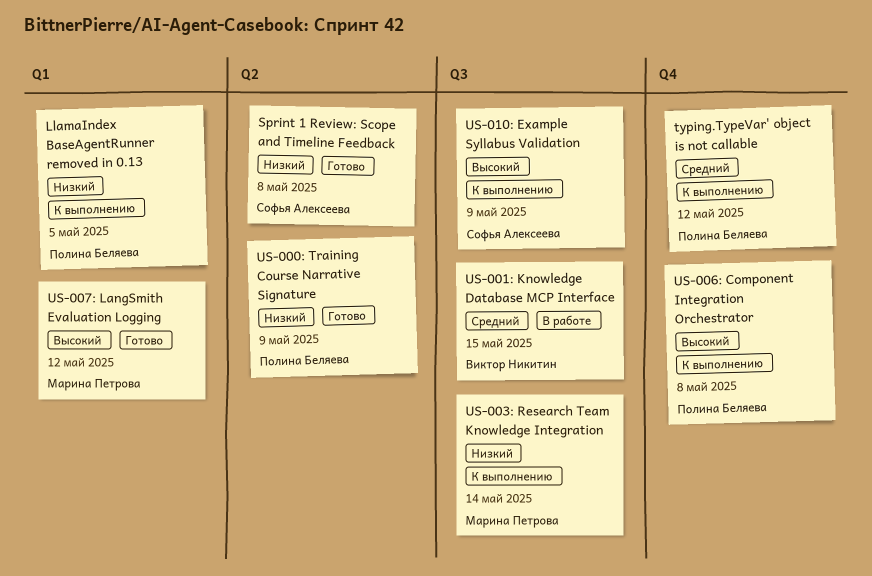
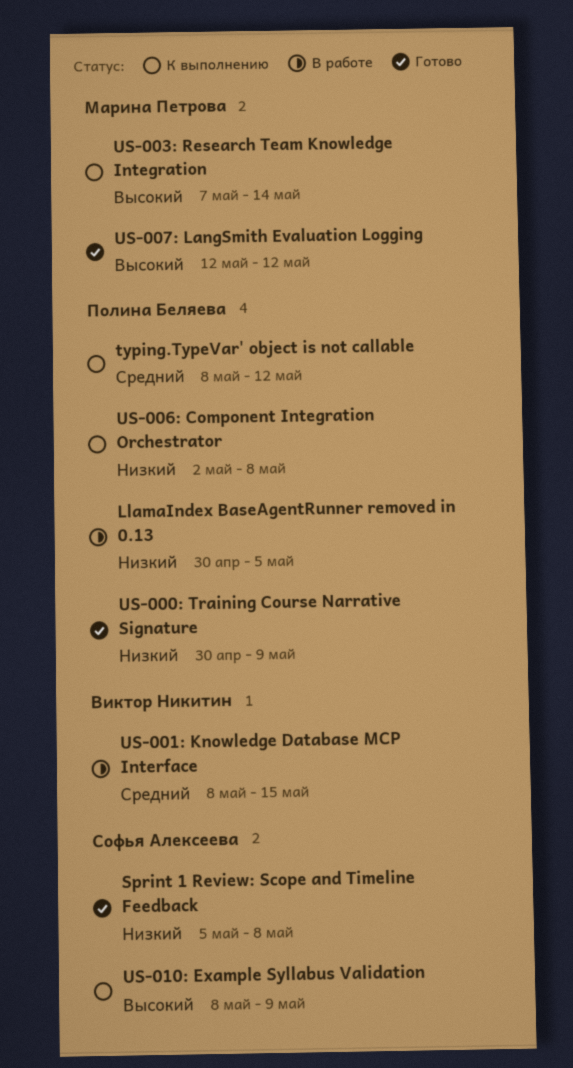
LlamaIndex BaseAgentRunner removed in 0.13, status: К выполнению -> В работе
US-003: Research Team Knowledge Integration, priority: Низкий -> Высокий
US-006: Component Integration Orchestrator, priority: Высокий -> Низкий

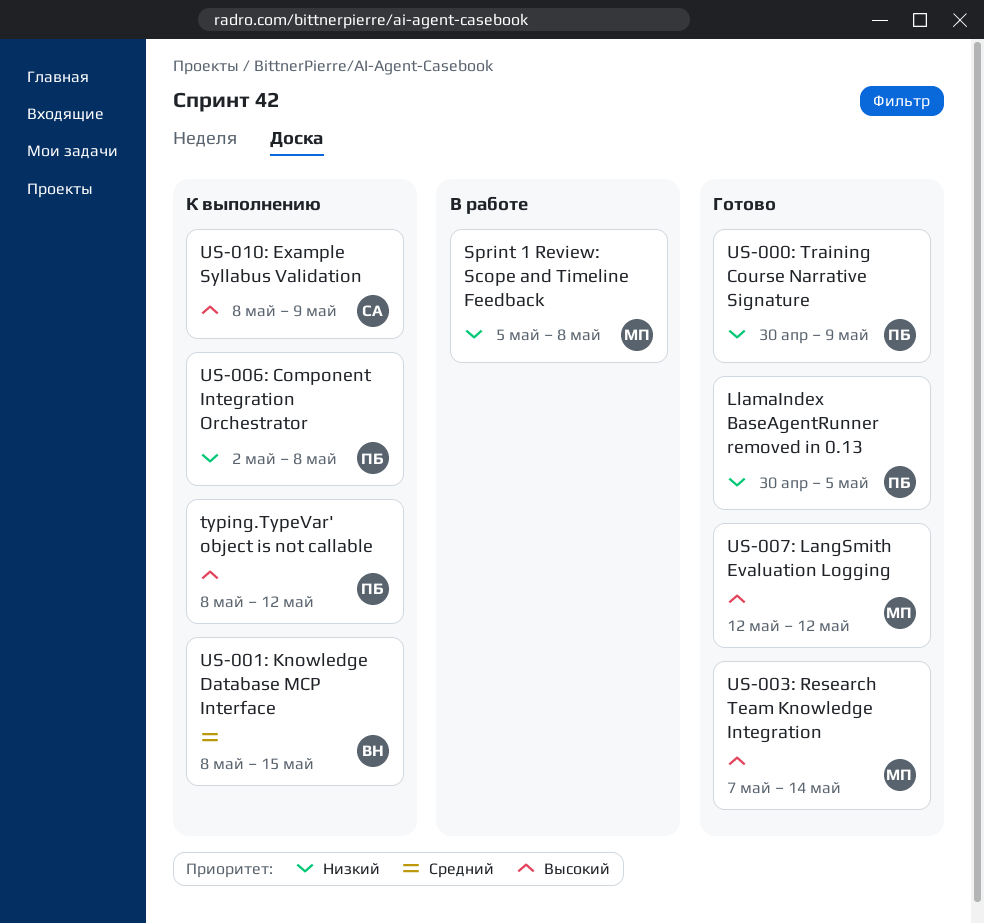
LlamaIndex BaseAgentRunner removed in 0.13, status: В работе -> Готово
Sprint 1 Review: Scope and Timeline Feedback, status: Готово -> В работе
Sprint 1 Review: Scope and Timeline Feedback, owner: Софья Алексеева -> Марина Петрова
typing.TypeVar' object is not callable, priority: Средний -> Высокий
US-001: Knowledge Database MCP Interface, status: В работе -> К выполнению
US-003: Research Team Knowledge Integration, status: К выполнению -> Готово

